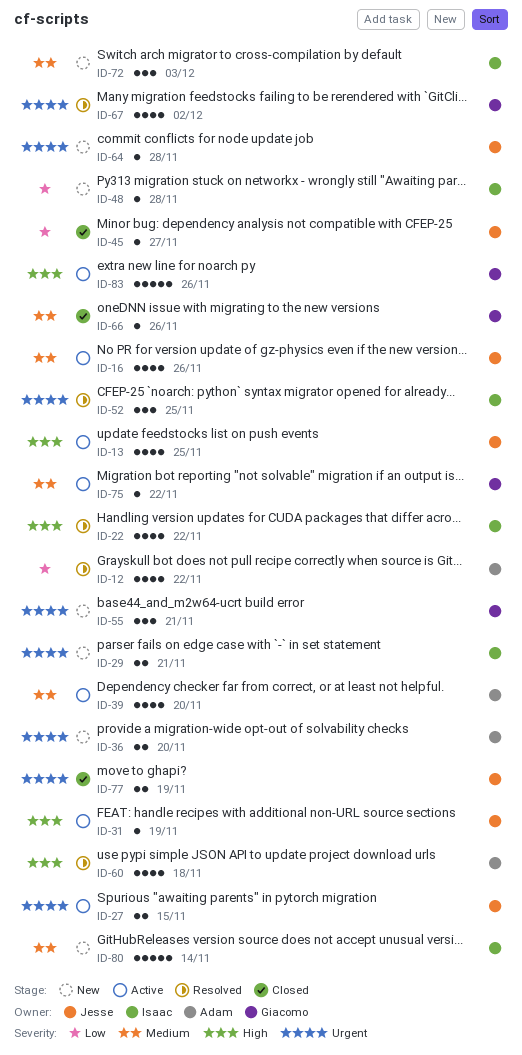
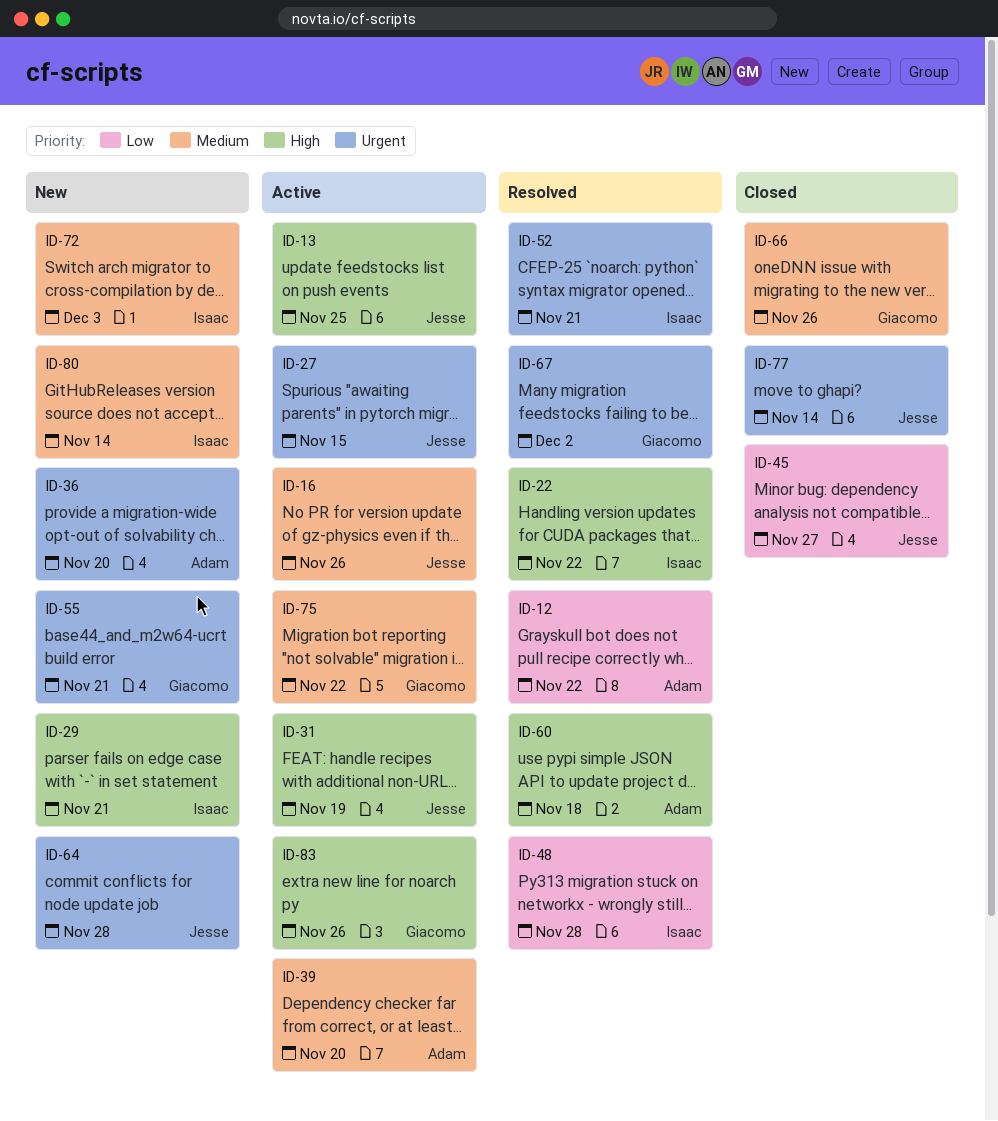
ID-29, priority: Urgent -> High
ID-48, status: New -> Resolved
ID-52, due: Nov 25 -> Nov 21
ID-77, due: Nov 19 -> Nov 14

